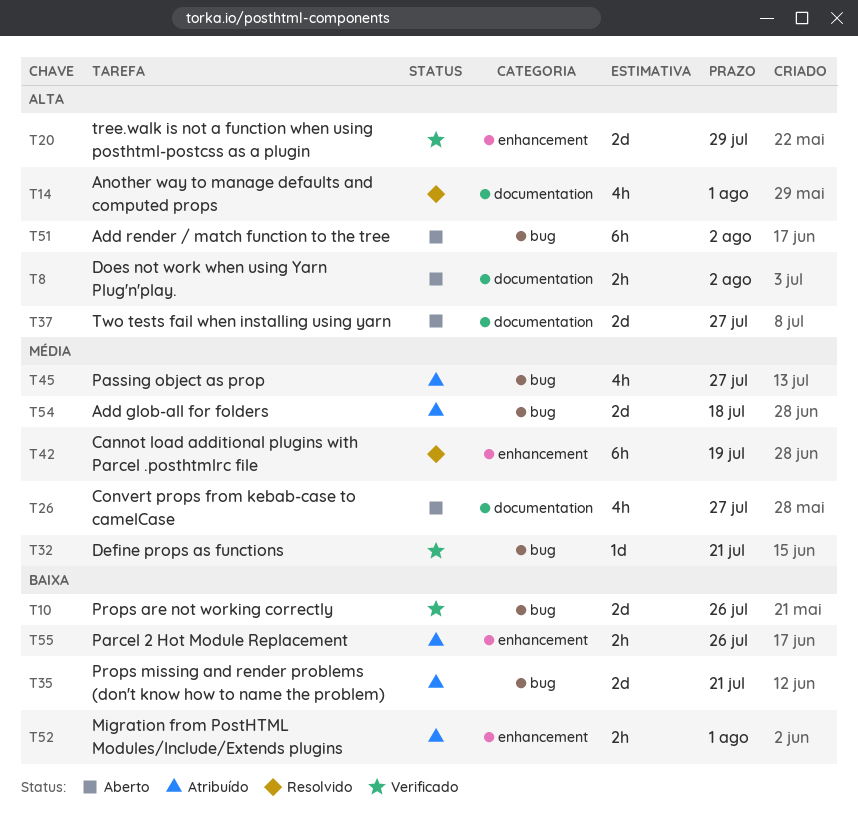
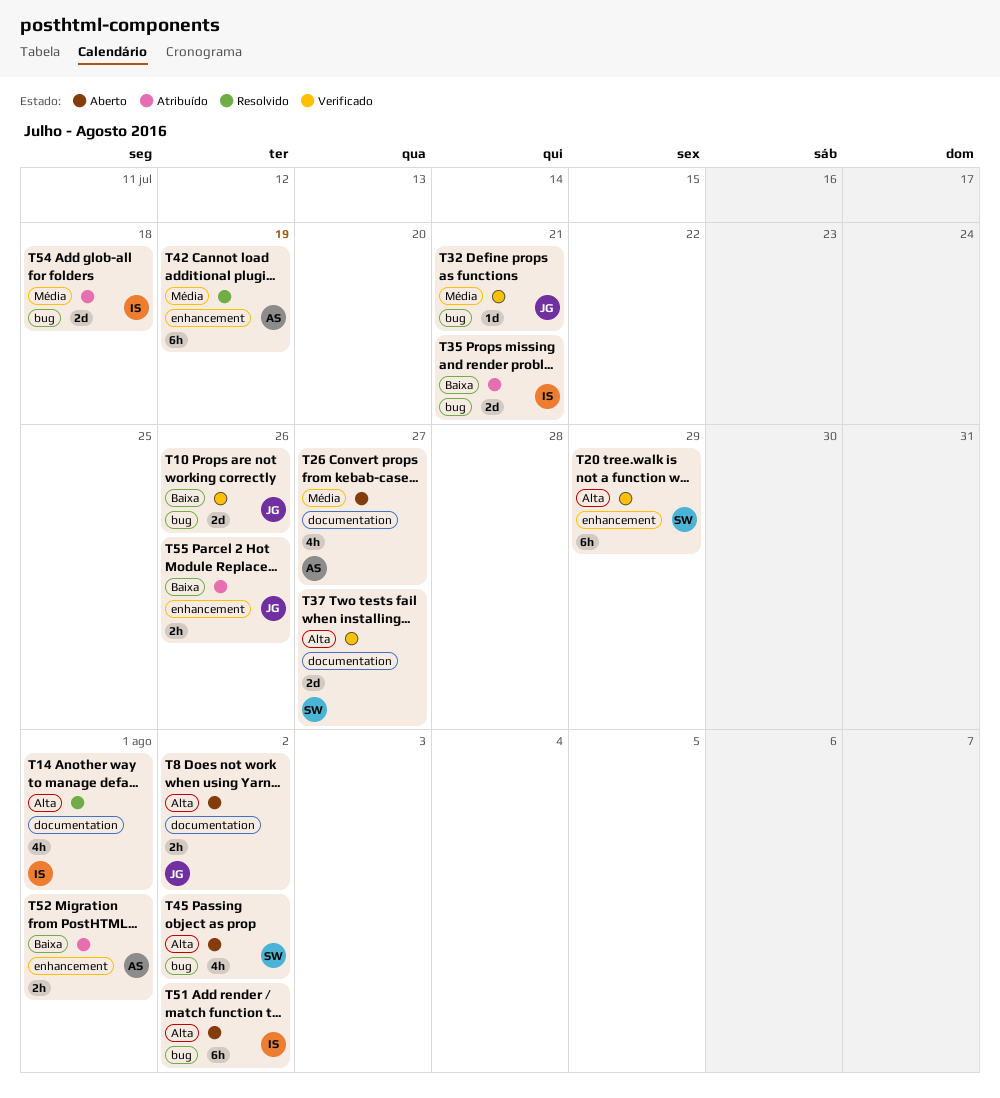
T20, estimate: 2d -> 6h
T37, status: Aberto -> Verificado
T45, status: Atribuído -> Aberto
T45, priority: Média -> Alta
T45, due: Jul 27 -> Aug 2

